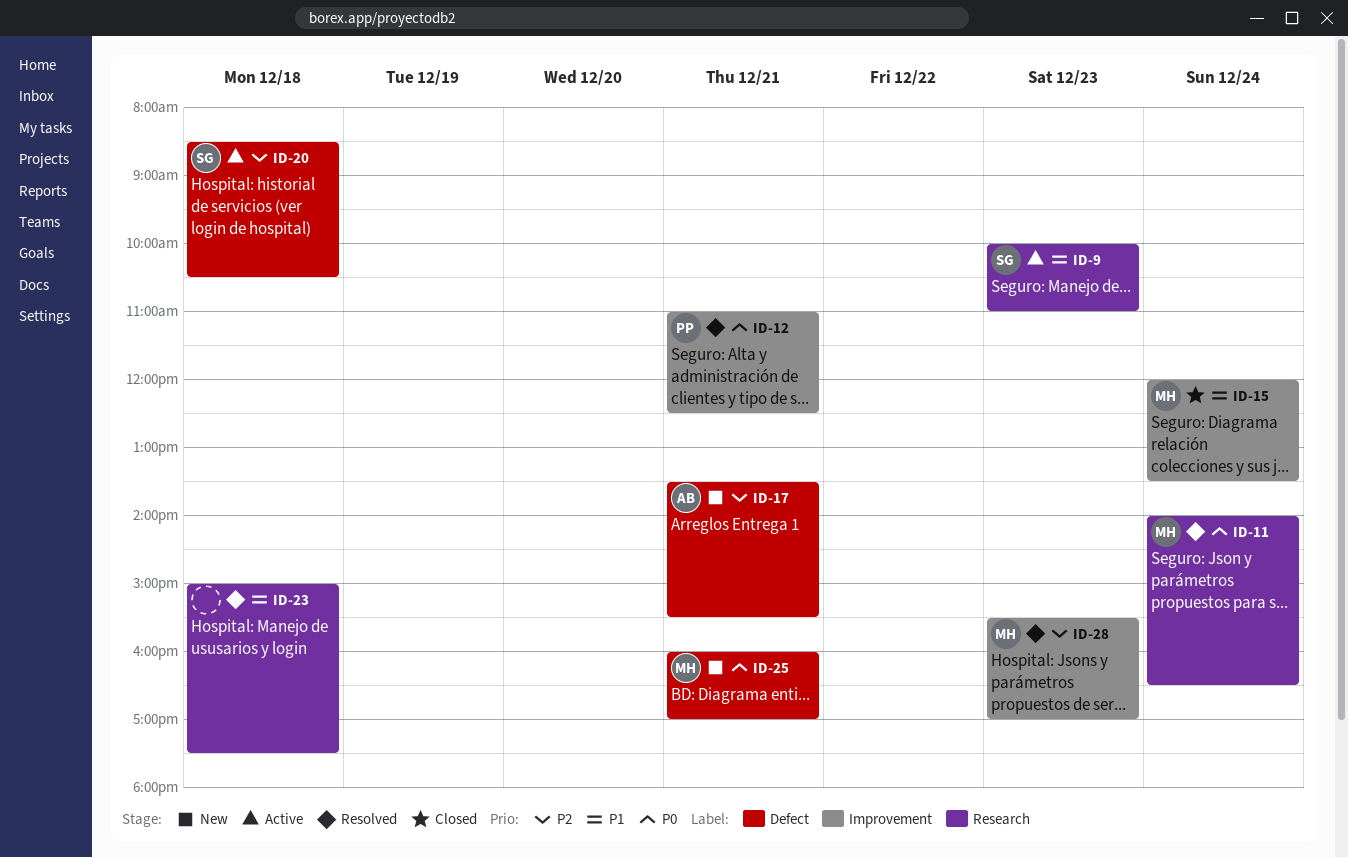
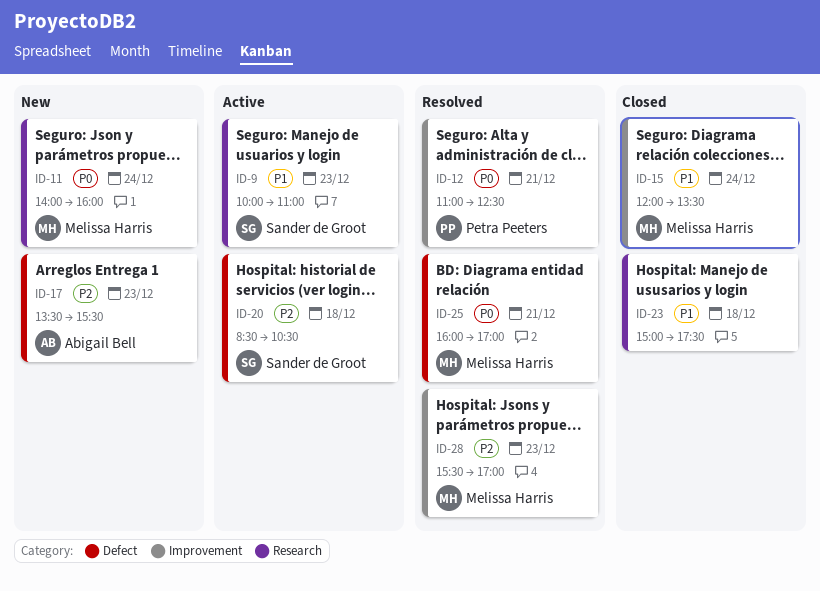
ID-11, status: Resolved -> New
ID-11, ends: 16:30 -> 16:00
ID-17, day: Dec 21 -> Dec 23
ID-23, status: Resolved -> Closed
ID-25, status: New -> Resolved

